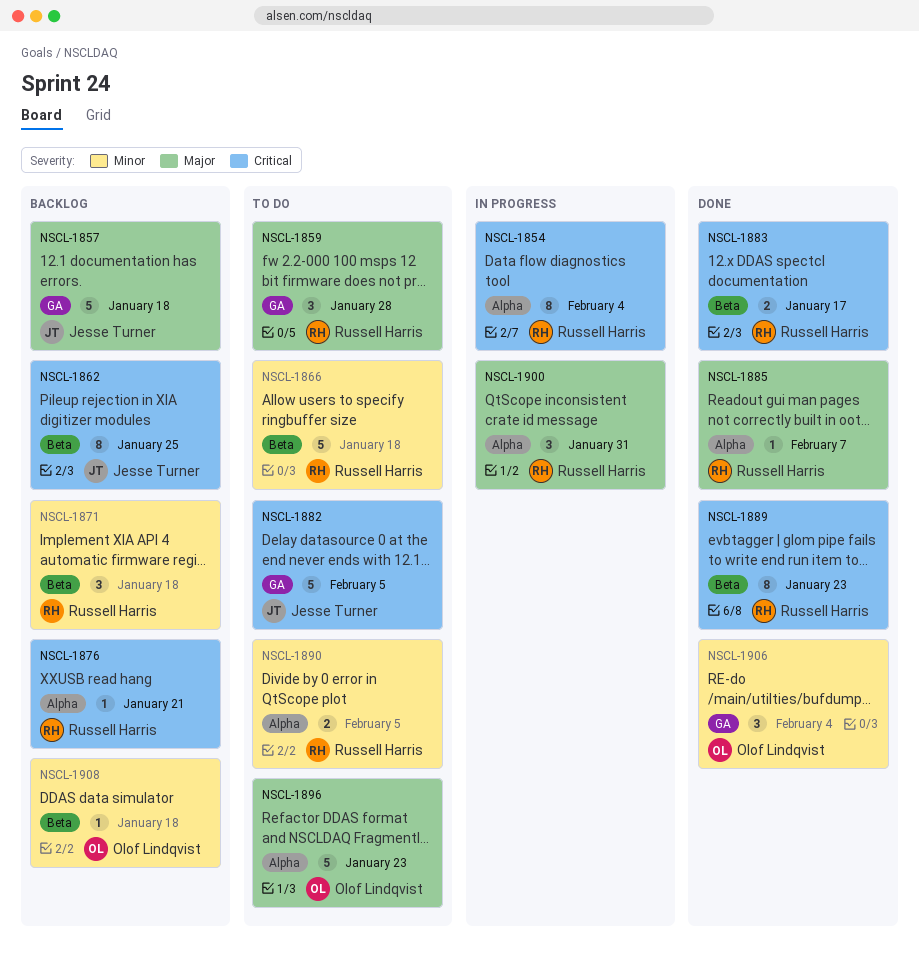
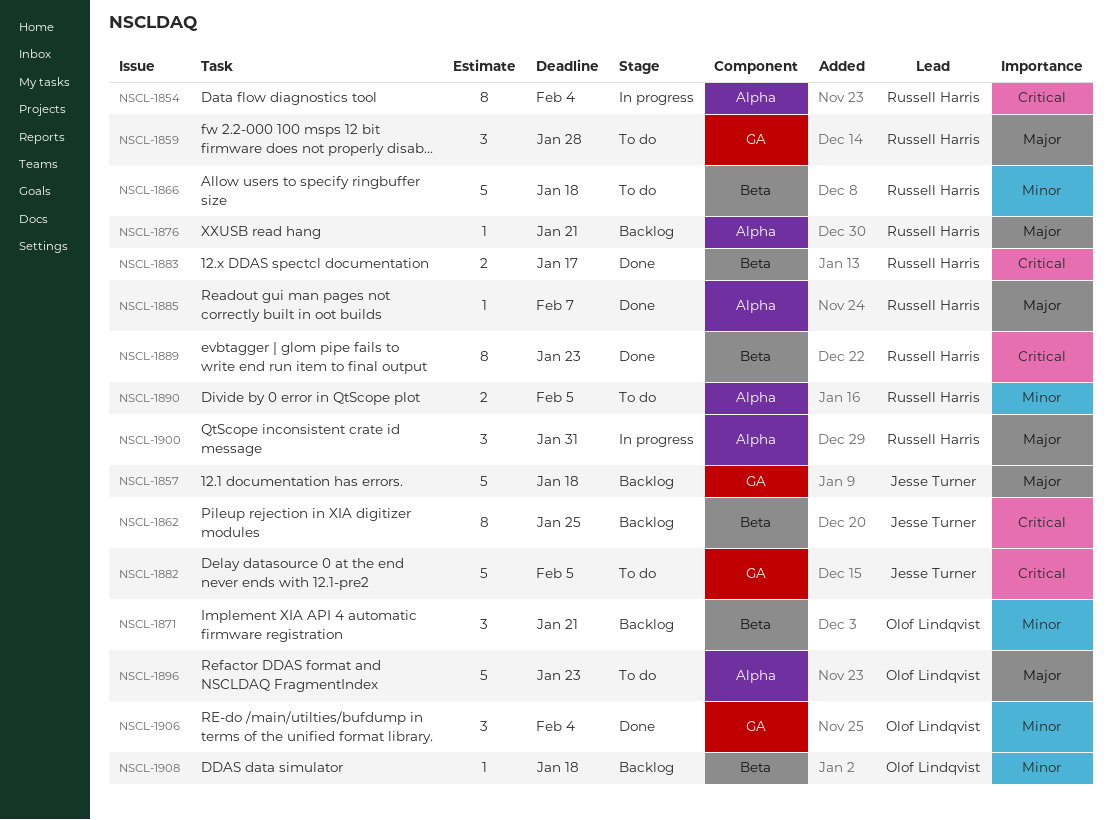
NSCL-1871, owner: Russell Harris -> Olof Lindqvist
NSCL-1871, due: Jan 18 -> Jan 21
NSCL-1876, priority: Critical -> Major

